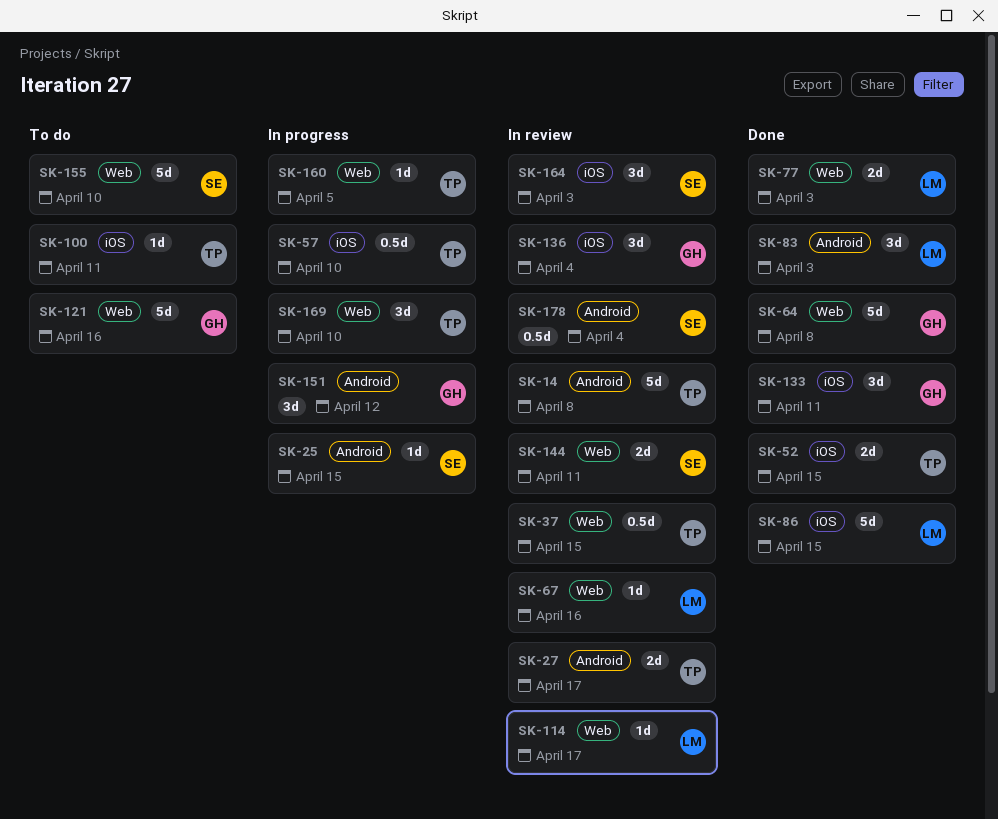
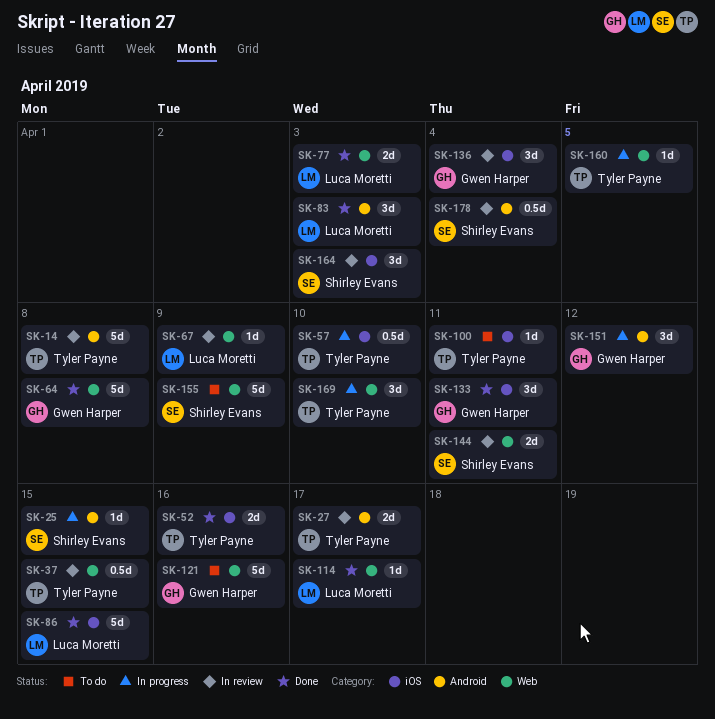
SK-52, due: Apr 15 -> Apr 16
SK-67, due: Apr 16 -> Apr 9
SK-114, status: In review -> Done
SK-155, due: Apr 10 -> Apr 9

